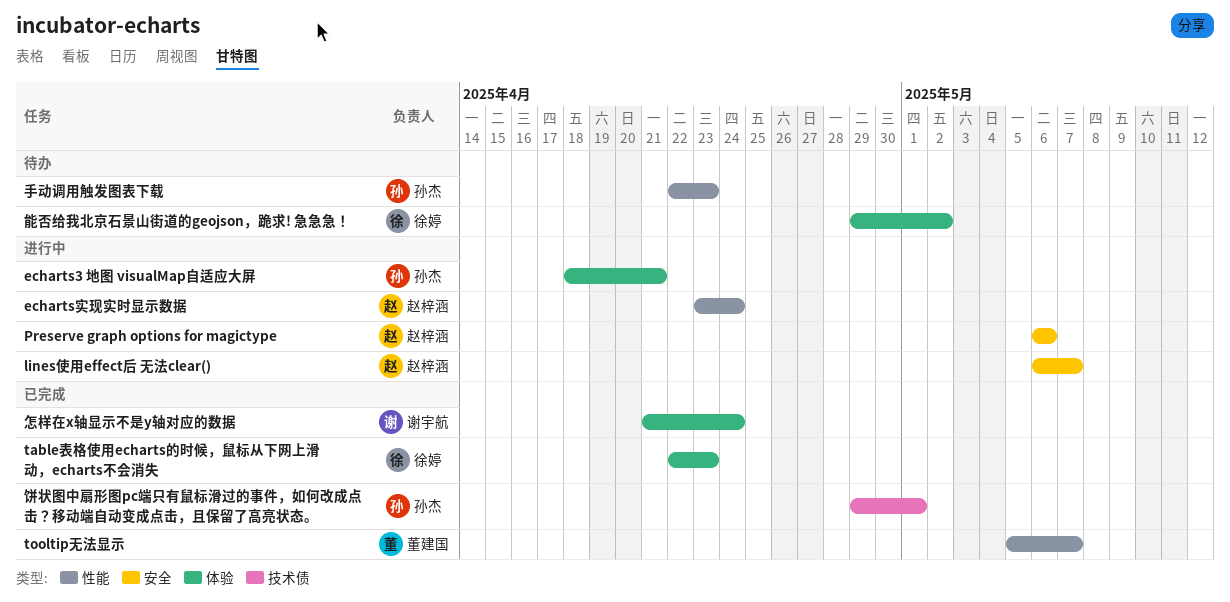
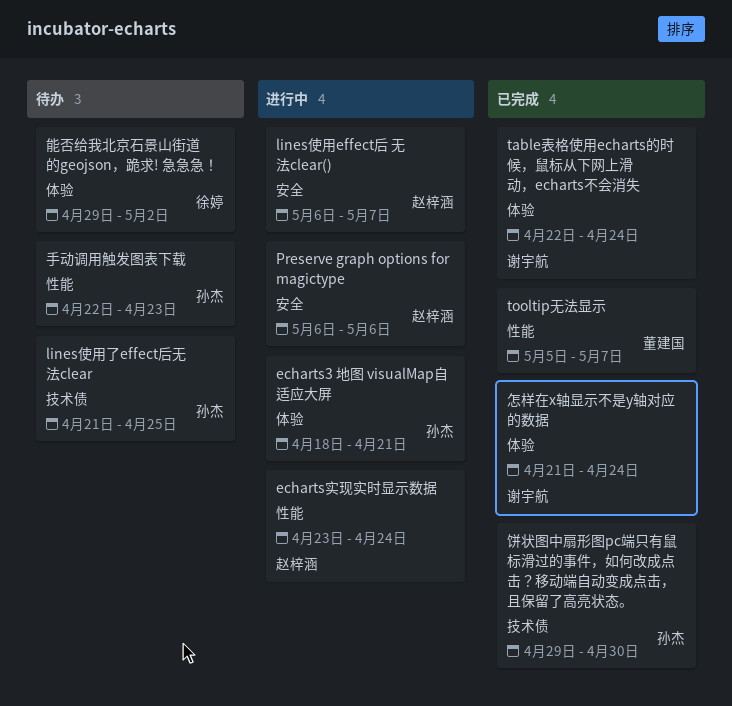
lines使用了effect后无法clear: none -> present
table表格使用echarts的时候，鼠标从下网上滑动，echarts不会消失, owner: 徐婷 -> 谢宇航
table表格使用echarts的时候，鼠标从下网上滑动，echarts不会消失, due: Apr 23 -> Apr 24
饼状图中扇形图pc端只有鼠标滑过的事件，如何改成点击？移动端自动变成点击，且保留了高亮状态。, due: May 1 -> Apr 30

